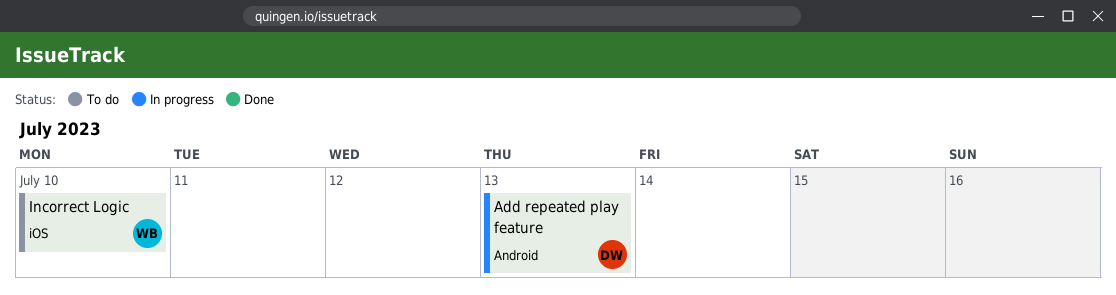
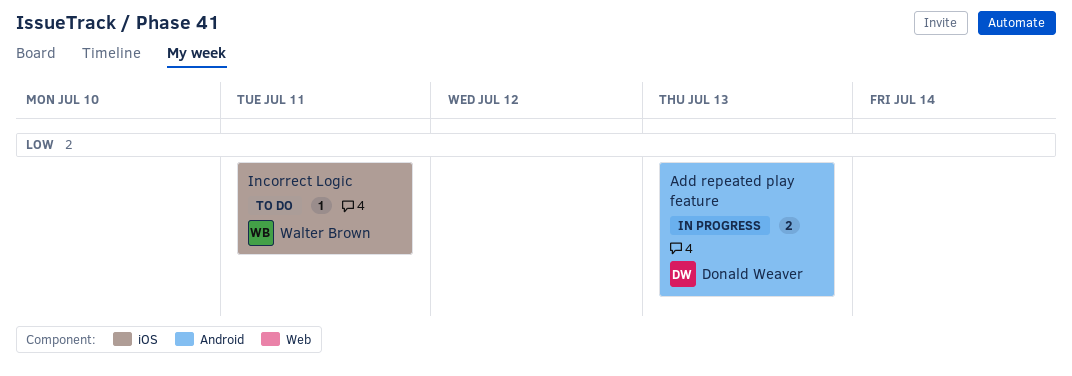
Incorrect Logic, due: Jul 10 -> Jul 11

